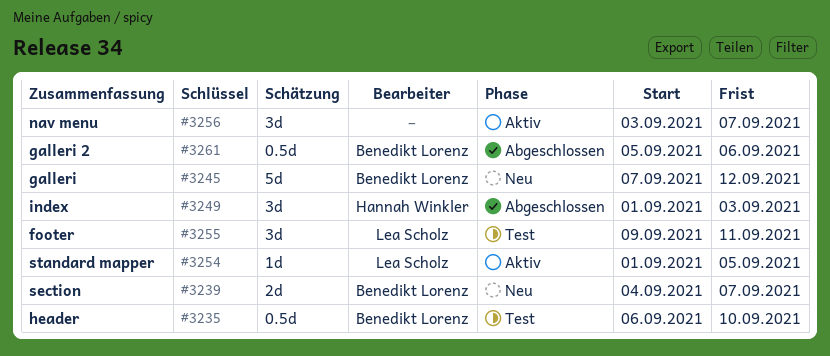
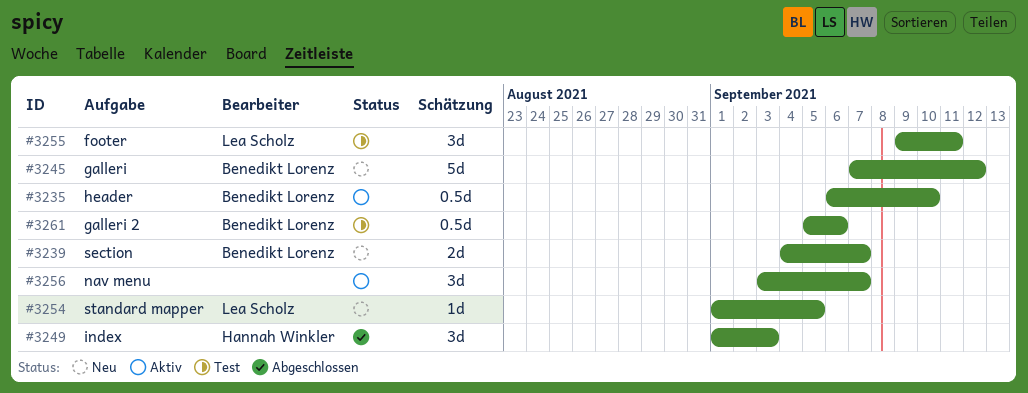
#3235, status: Test -> Aktiv
#3254, status: Aktiv -> Neu
#3261, status: Abgeschlossen -> Test

